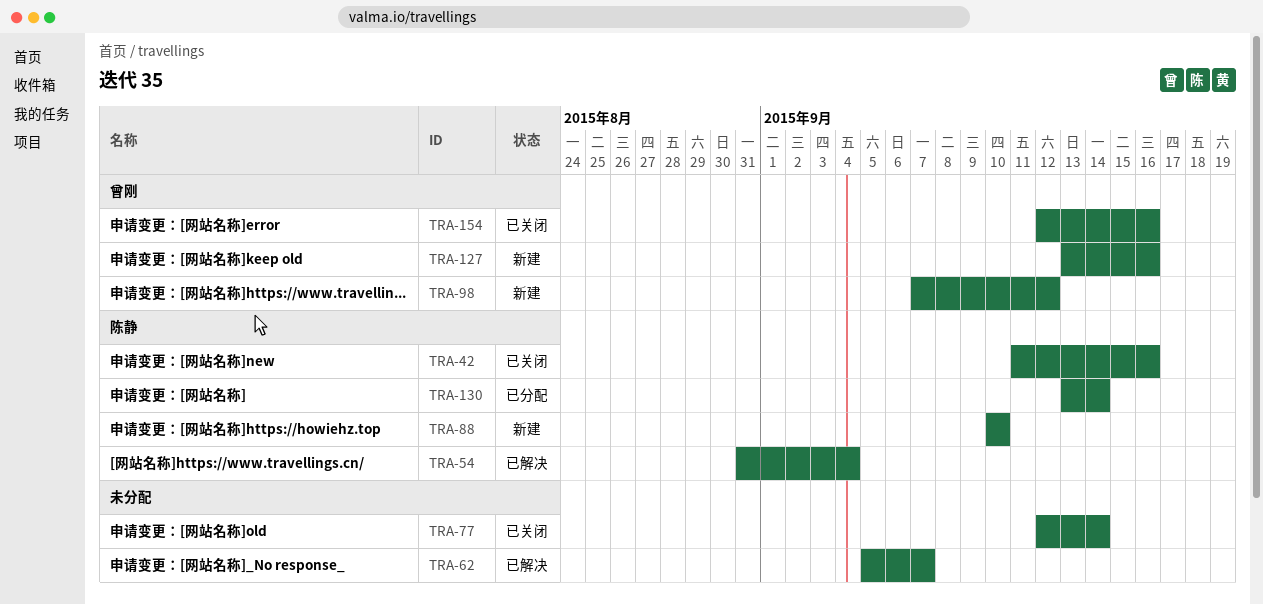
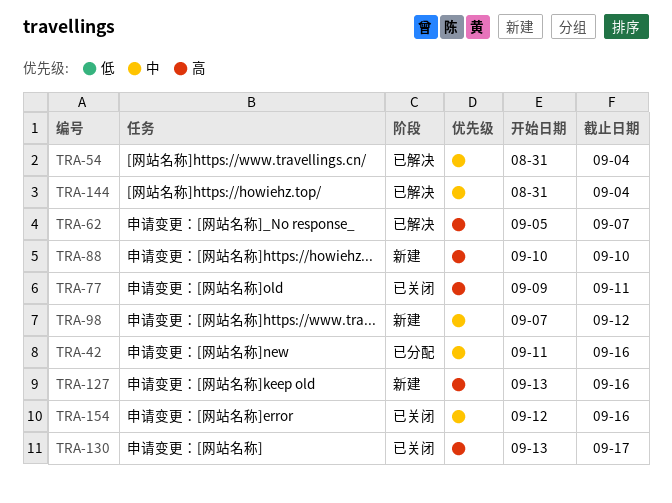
TRA-42, status: 已关闭 -> 已分配
TRA-77, start: Sep 12 -> Sep 9
TRA-77, due: Sep 14 -> Sep 11
TRA-130, status: 已分配 -> 已关闭
TRA-130, due: Sep 14 -> Sep 17
TRA-144: none -> present

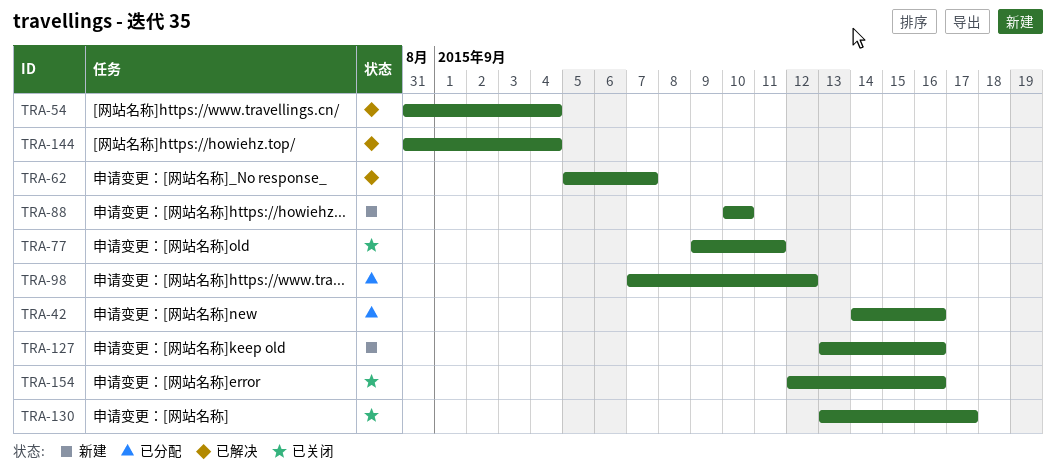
TRA-42, start: Sep 11 -> Sep 14
TRA-98, status: 新建 -> 已分配

